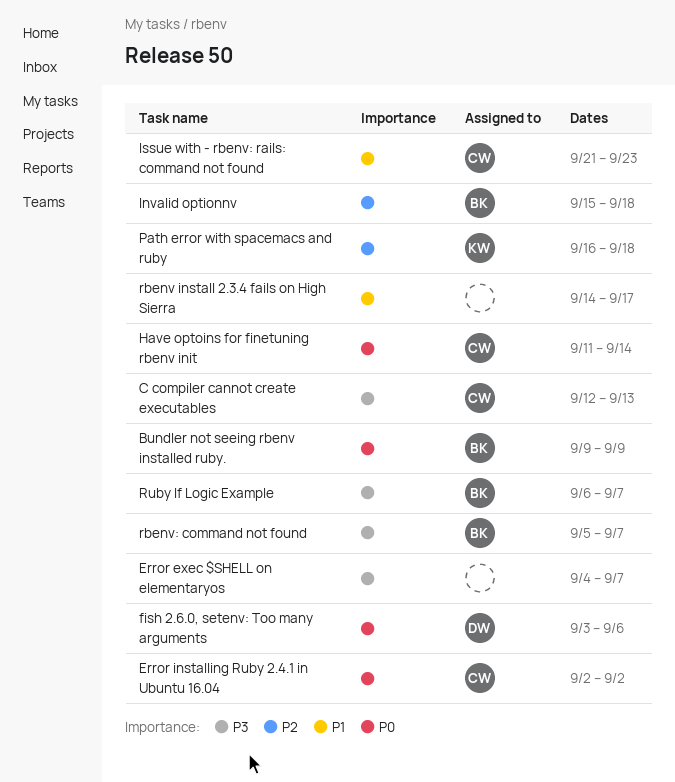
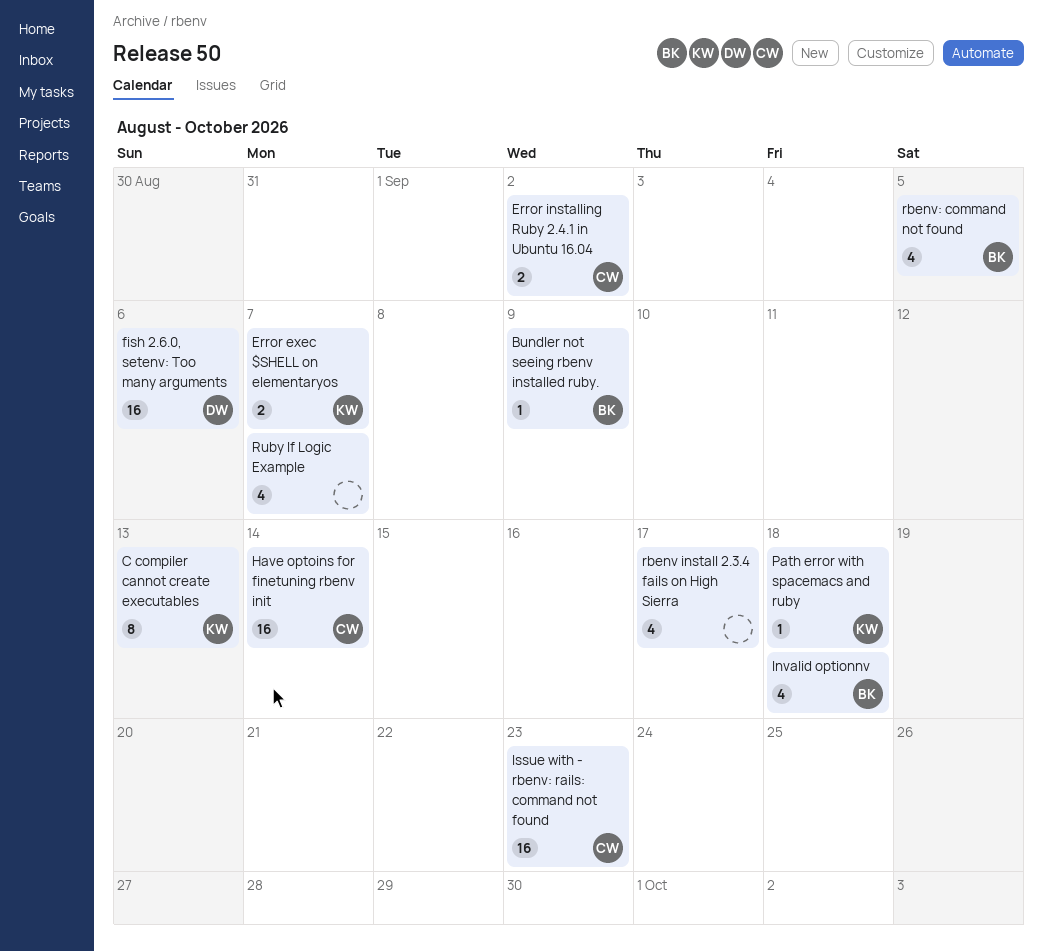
C compiler cannot create executables, owner: CW -> KW
Error exec $SHELL on elementaryos, owner: none -> KW
rbenv: command not found, due: Sep 7 -> Sep 5
Ruby If Logic Example, owner: BK -> none

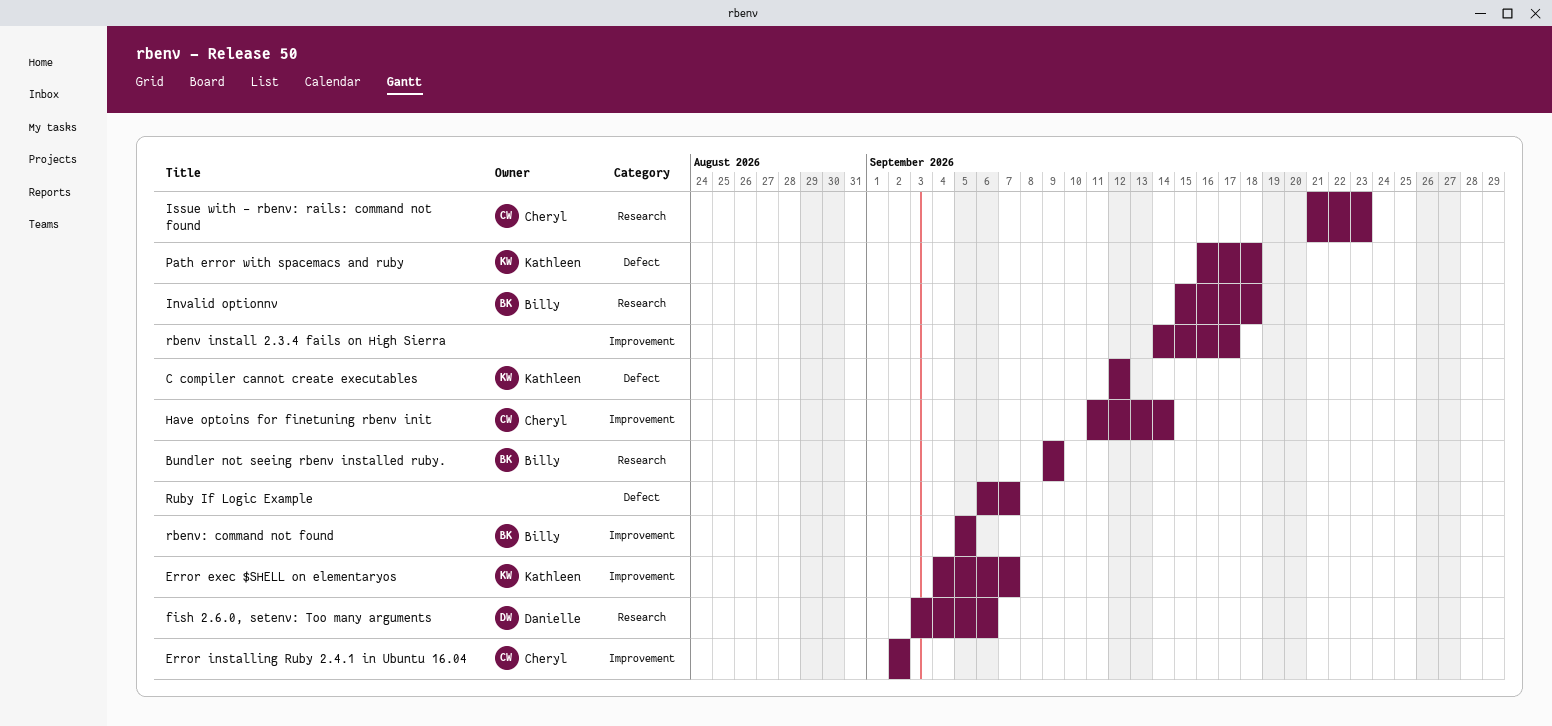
C compiler cannot create executables, due: Sep 13 -> Sep 12

